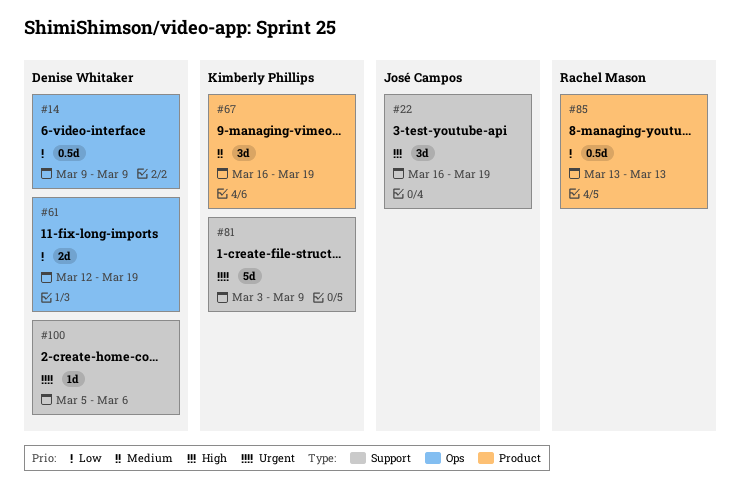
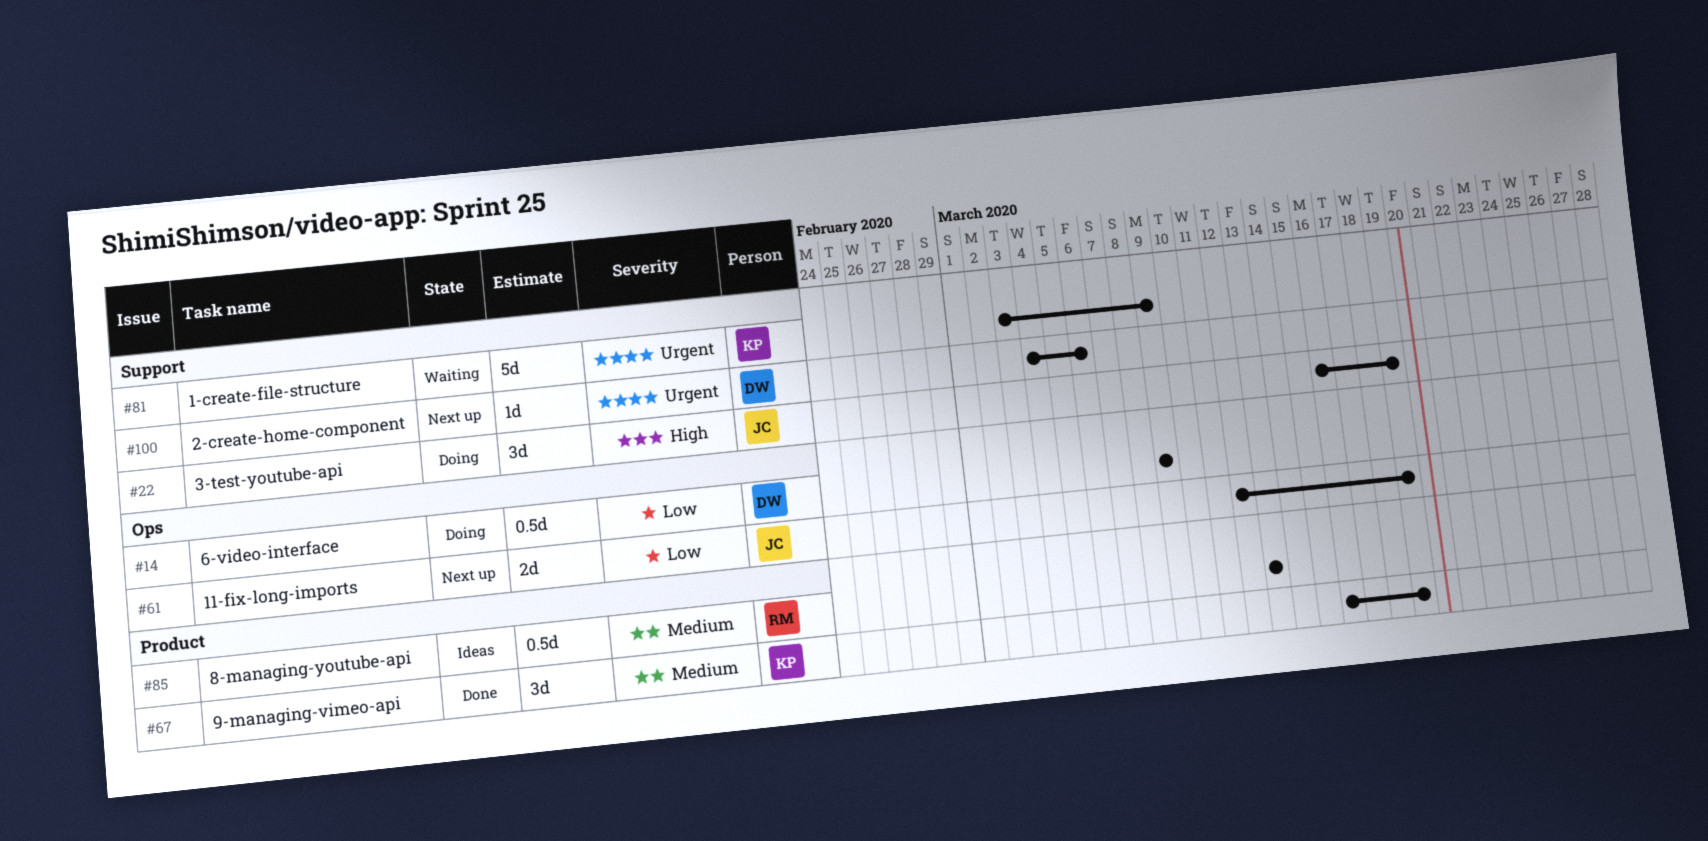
#61, owner: Denise Whitaker -> José Campos
#85, priority: Low -> Medium
#100, start: Mar 5 -> Mar 4

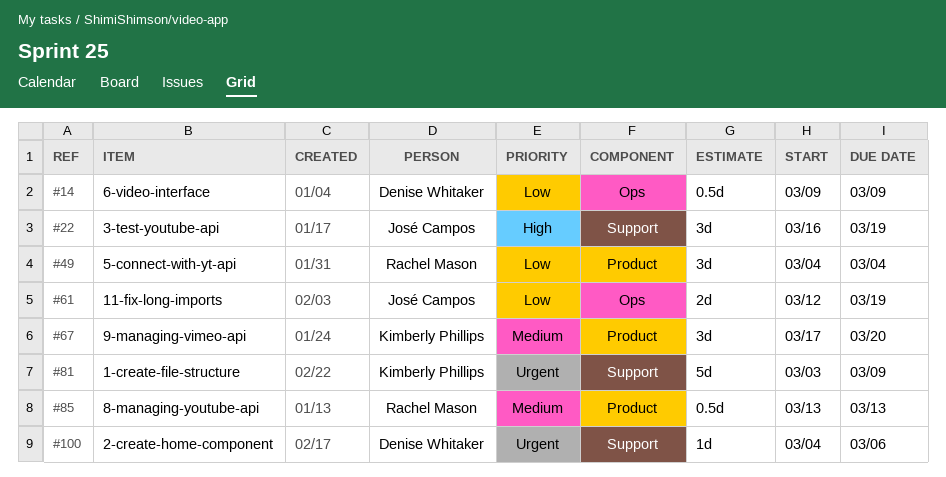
#49: none -> present
#67, start: Mar 16 -> Mar 17
#67, due: Mar 19 -> Mar 20

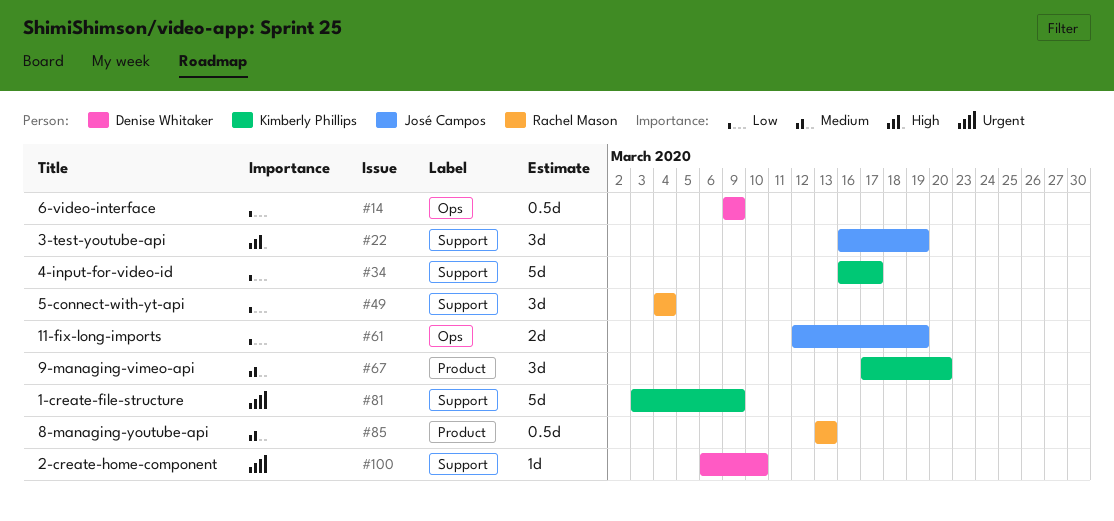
#34: none -> present
#49, label: Product -> Support
#100, start: Mar 4 -> Mar 6
#100, due: Mar 6 -> Mar 10

